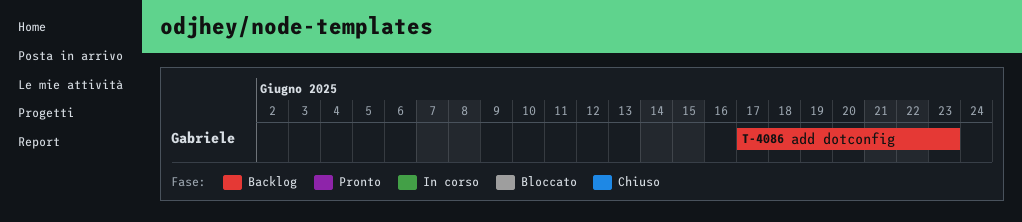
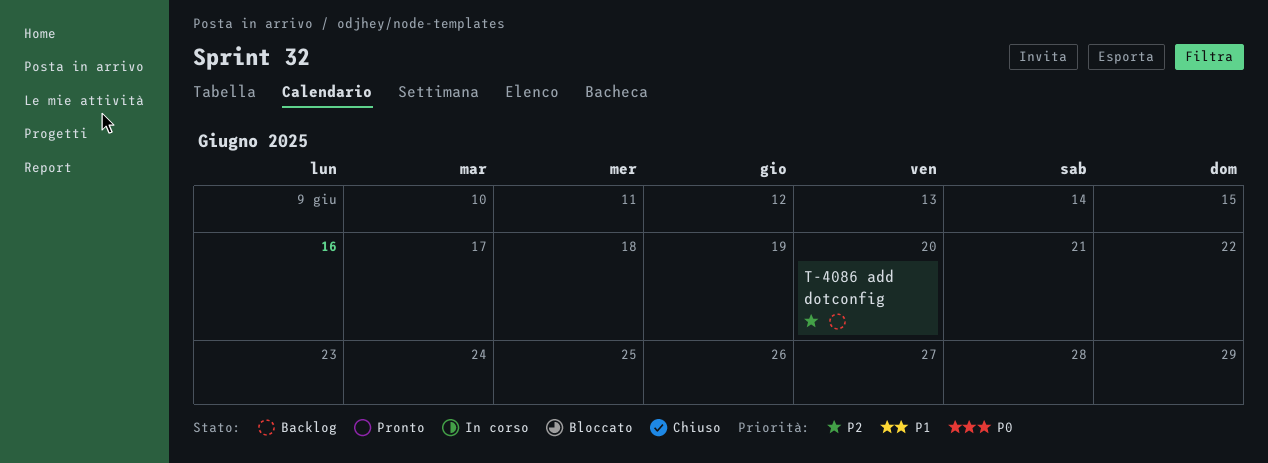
T-4086, due: Jun 23 -> Jun 20

